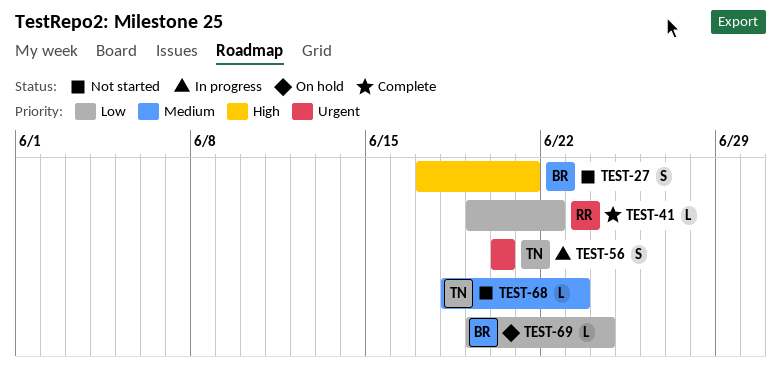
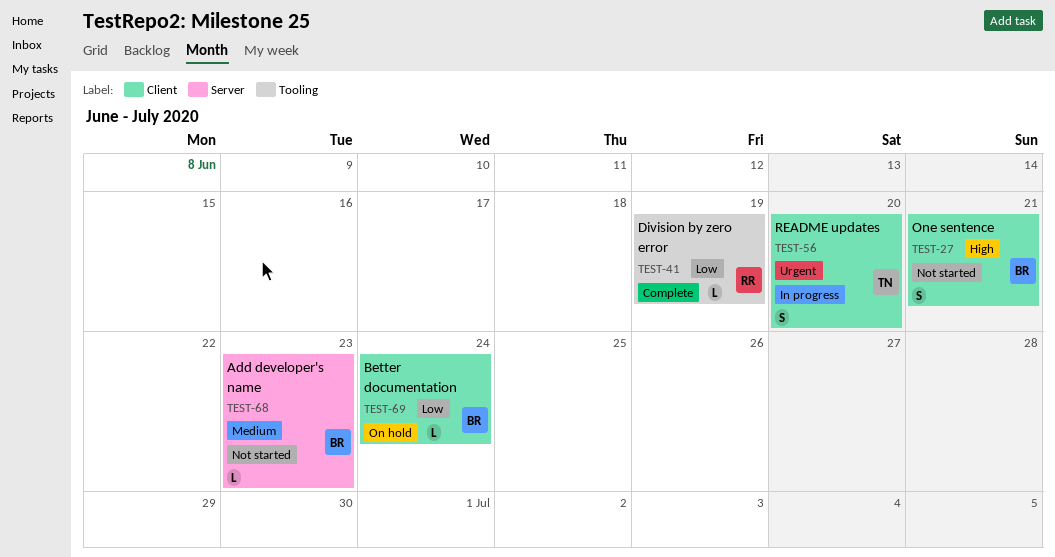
TEST-41, due: Jun 22 -> Jun 19
TEST-68, owner: TN -> BR

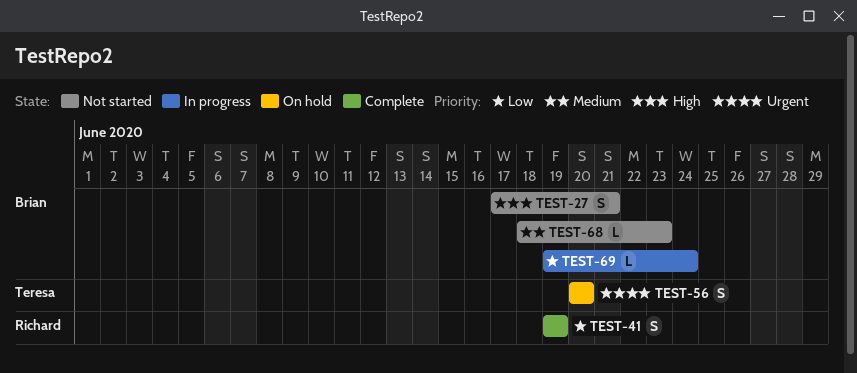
TEST-41, estimate: L -> S
TEST-56, status: In progress -> On hold
TEST-69, status: On hold -> In progress

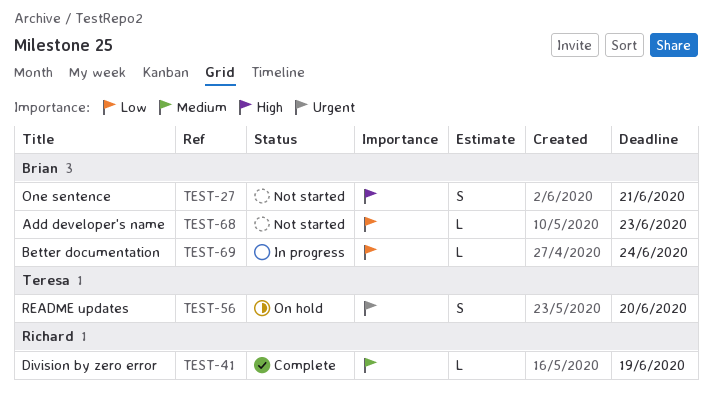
TEST-41, priority: Low -> Medium
TEST-41, estimate: S -> L
TEST-68, priority: Medium -> Low

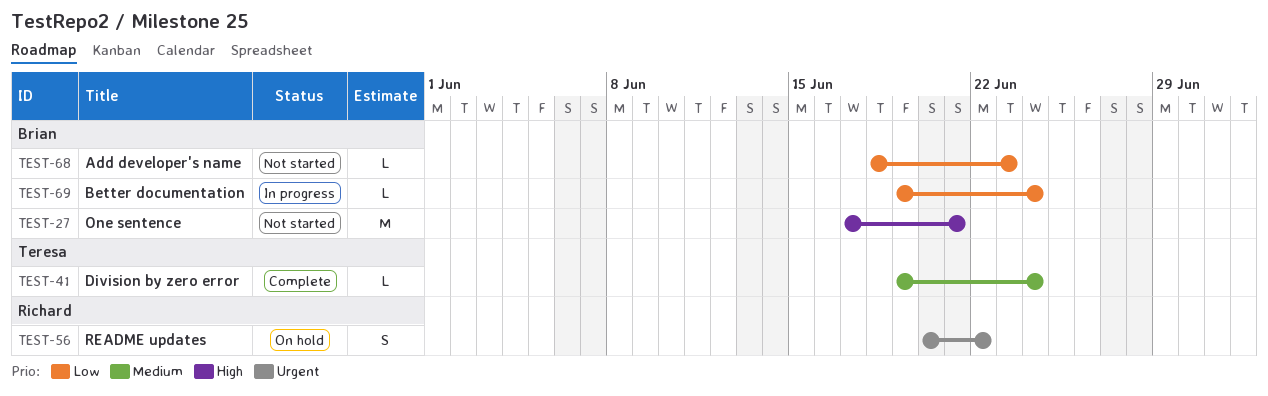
TEST-27, estimate: S -> M
TEST-41, owner: Richard -> Teresa
TEST-41, due: Jun 19 -> Jun 24
TEST-56, owner: Teresa -> Richard
TEST-56, due: Jun 20 -> Jun 22

